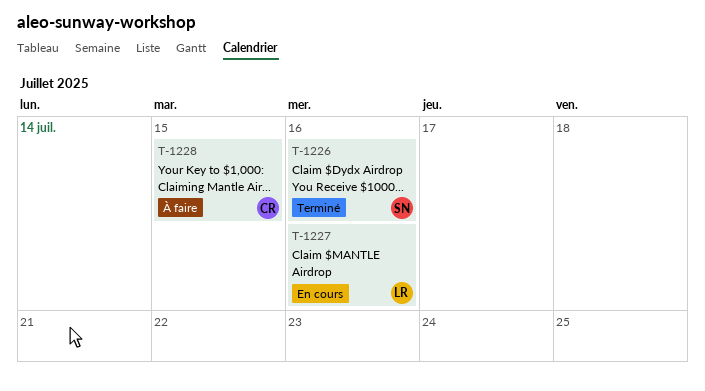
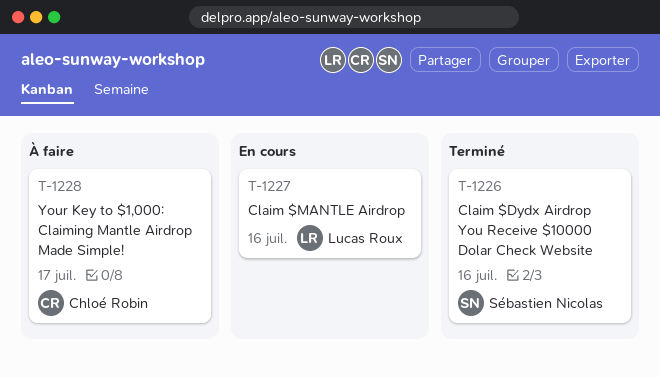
T-1228, due: Jul 15 -> Jul 17

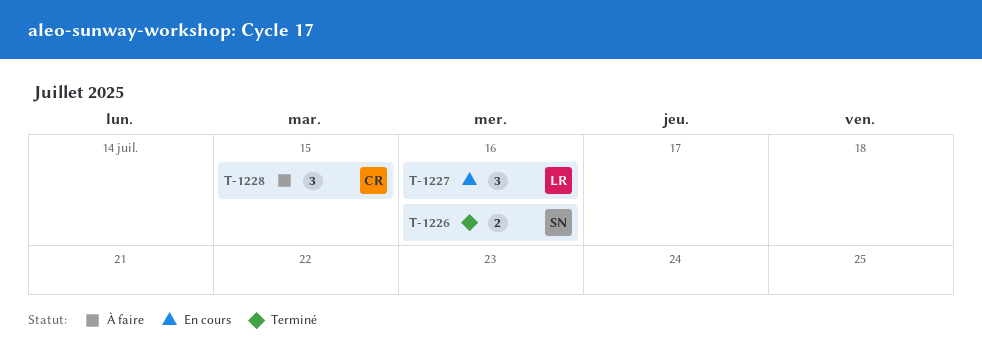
T-1228, due: Jul 17 -> Jul 15

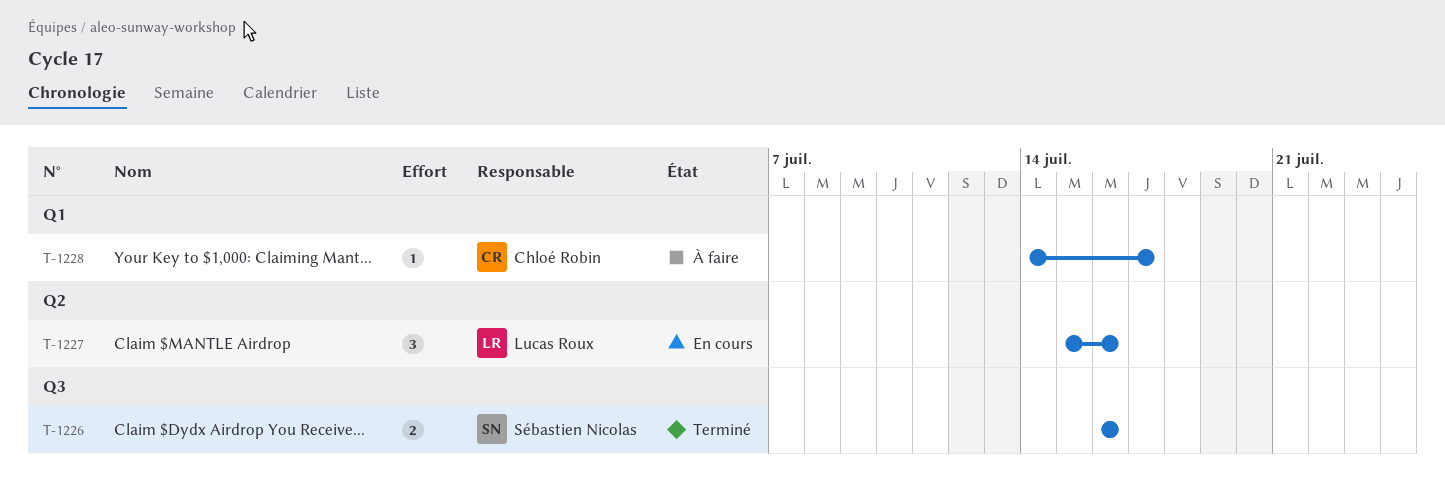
T-1228, estimate: 3 -> 1
T-1228, due: Jul 15 -> Jul 17

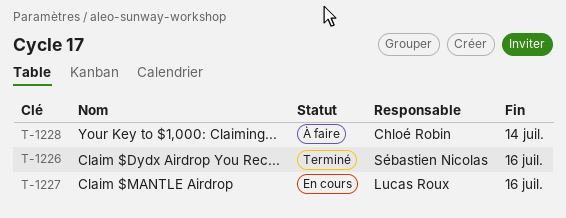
T-1228, due: Jul 17 -> Jul 14

